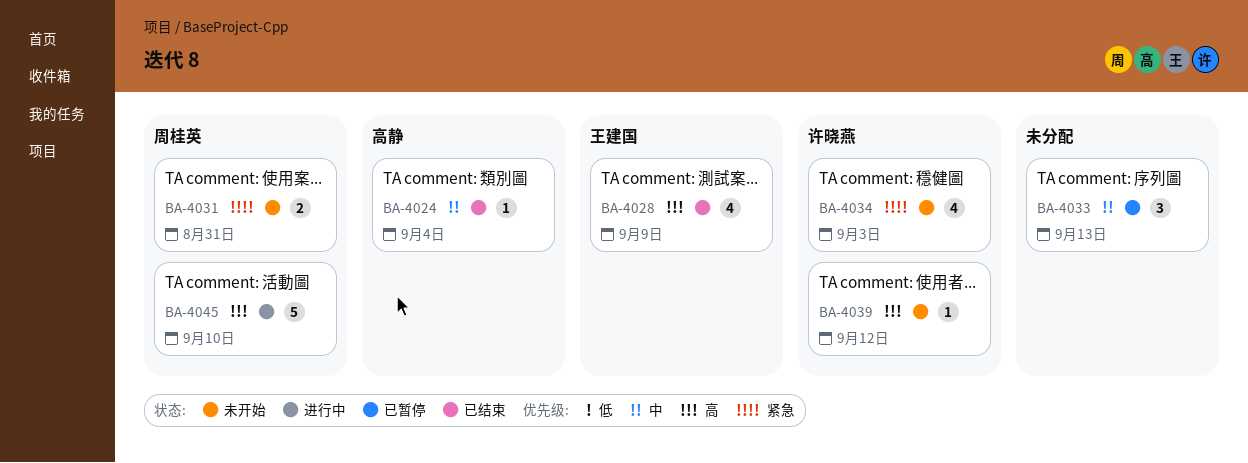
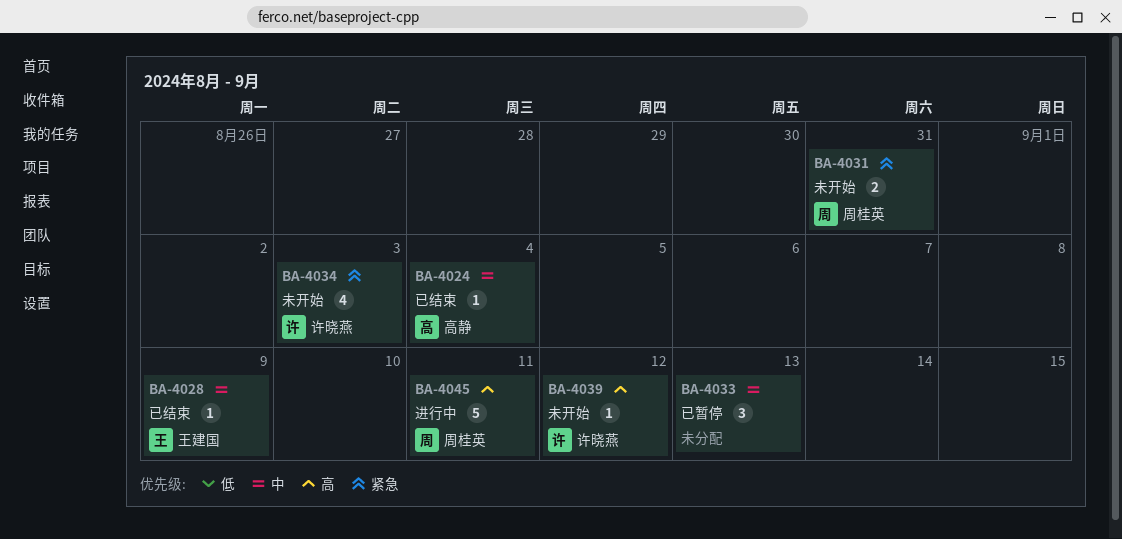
BA-4028, priority: 高 -> 中
BA-4028, estimate: 4 -> 1
BA-4045, due: Sep 10 -> Sep 11

